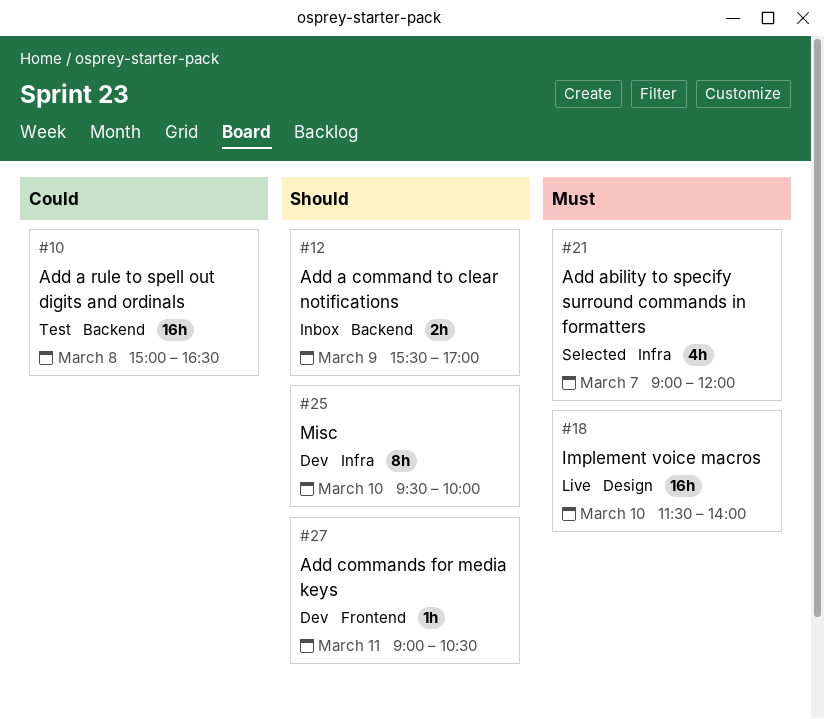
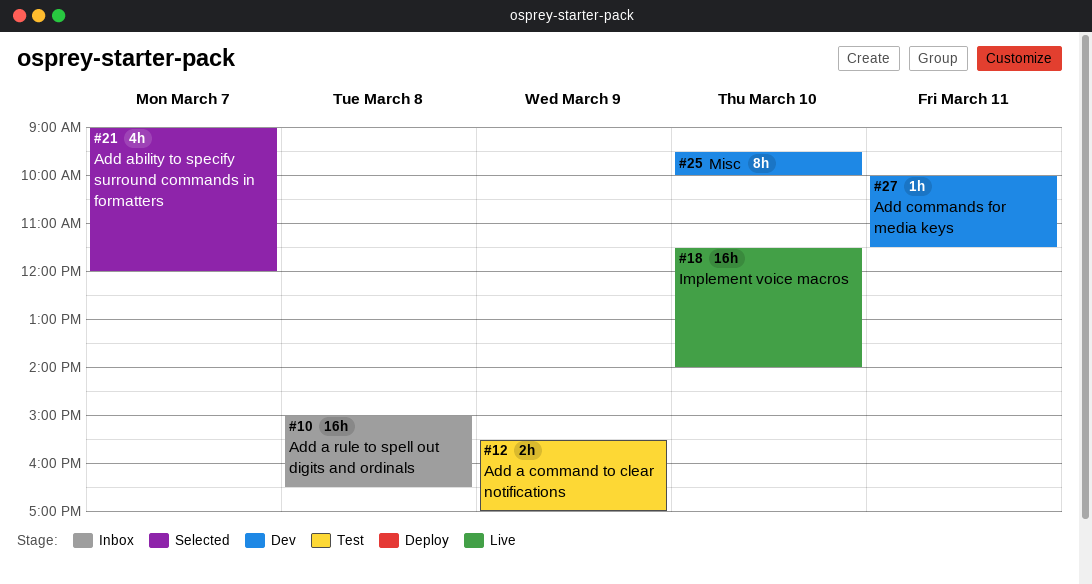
#10, status: Test -> Inbox
#12, status: Inbox -> Test
#27, begins: 09:00 -> 10:00
#27, ends: 10:30 -> 11:30

